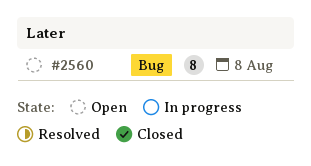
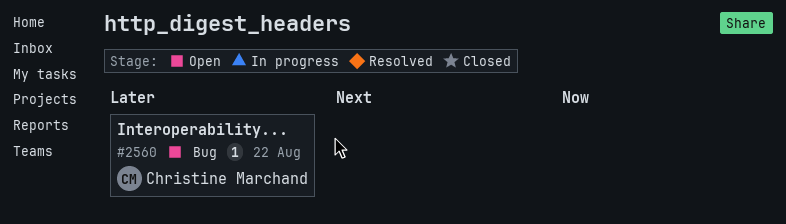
#2560, estimate: 8 -> 1
#2560, due: Aug 8 -> Aug 22

